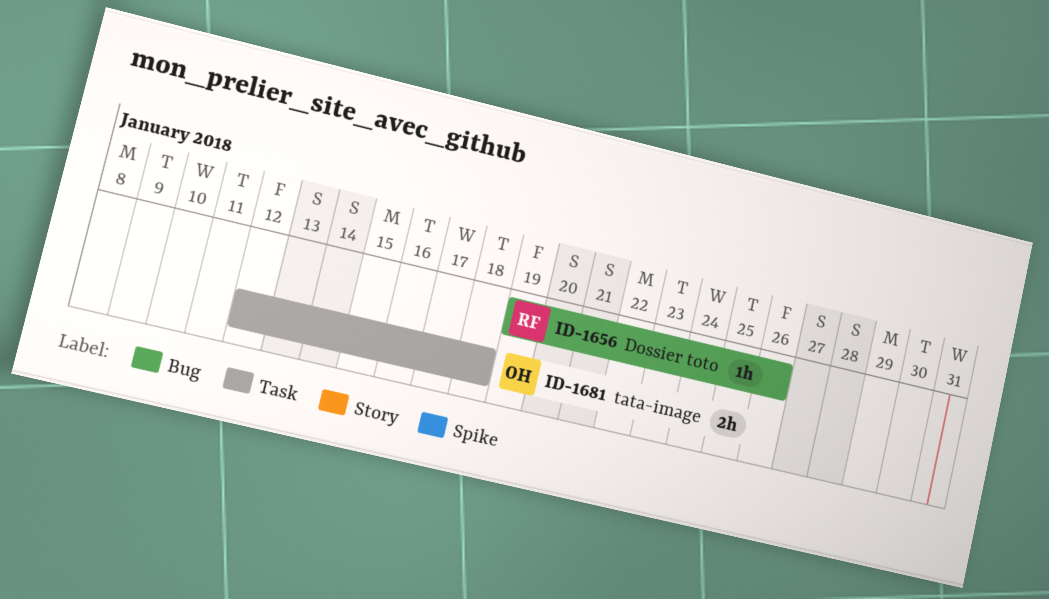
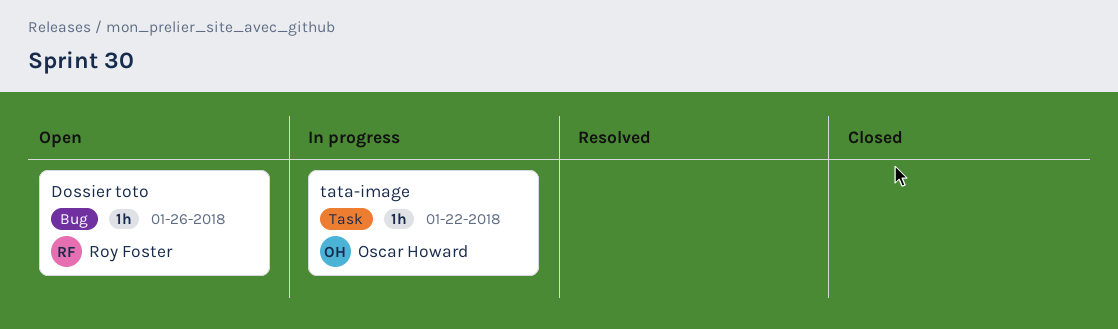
tata-image, estimate: 2h -> 1h
tata-image, due: Jan 18 -> Jan 22

